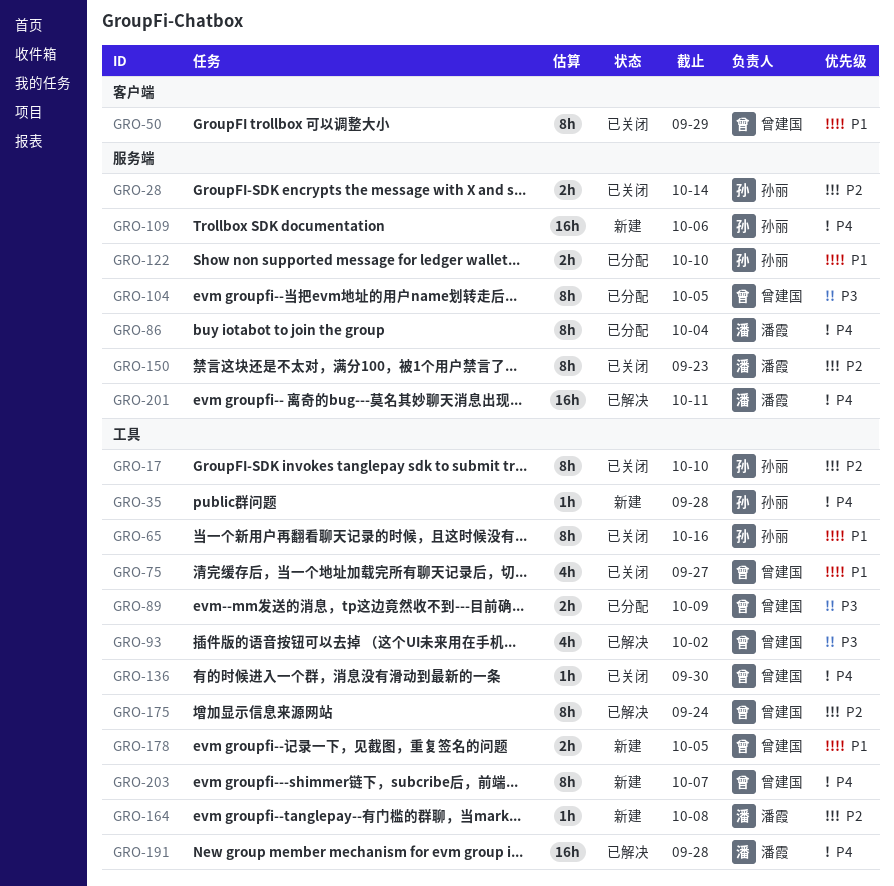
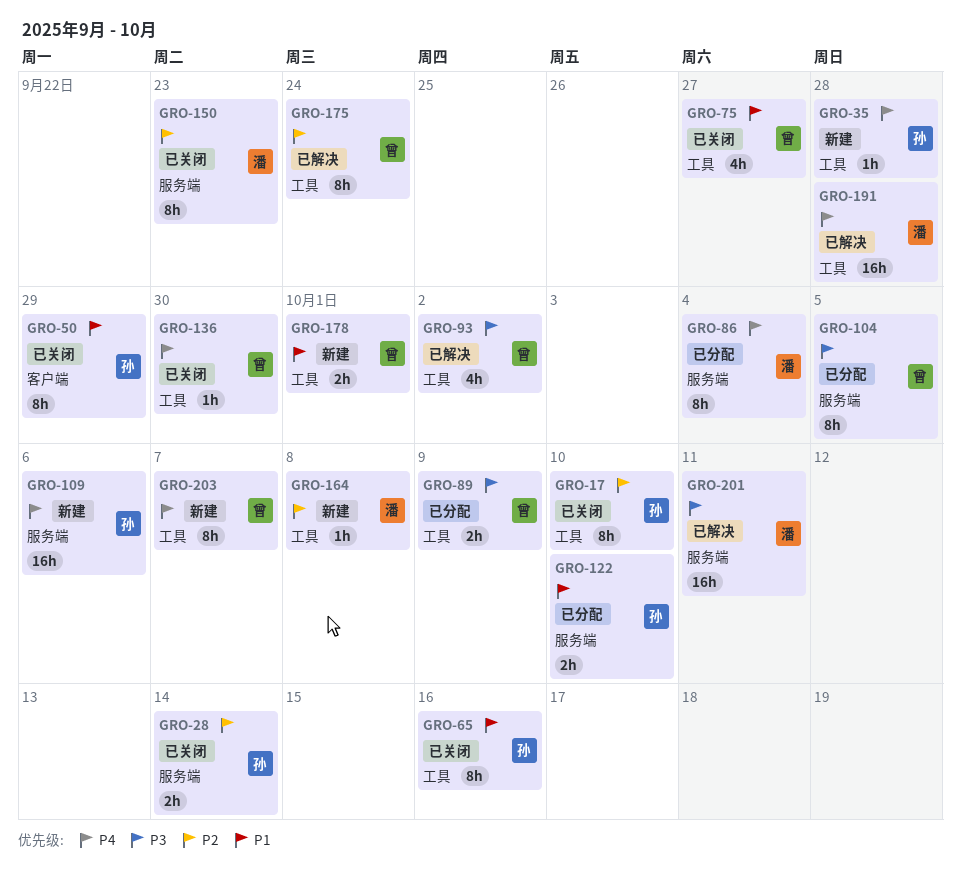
GRO-50, owner: 曾建国 -> 孙丽
GRO-178, due: Oct 5 -> Oct 1
GRO-201, priority: P4 -> P3

